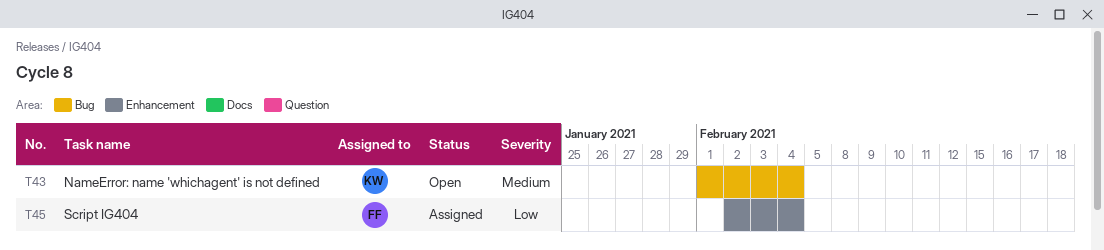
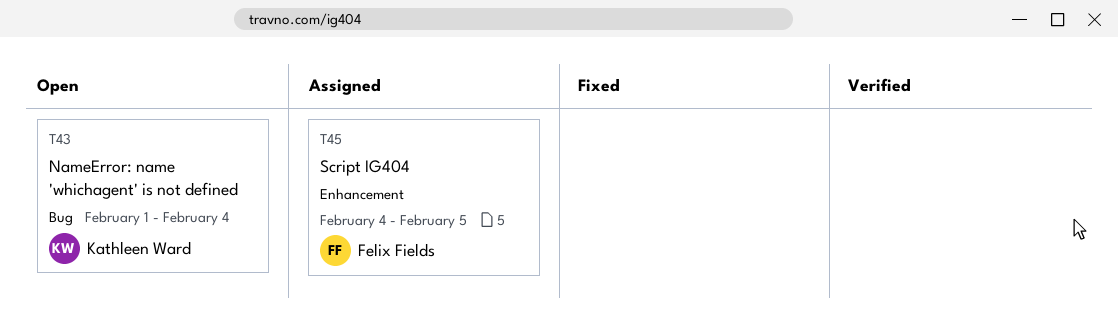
T45, start: Feb 2 -> Feb 4
T45, due: Feb 4 -> Feb 5

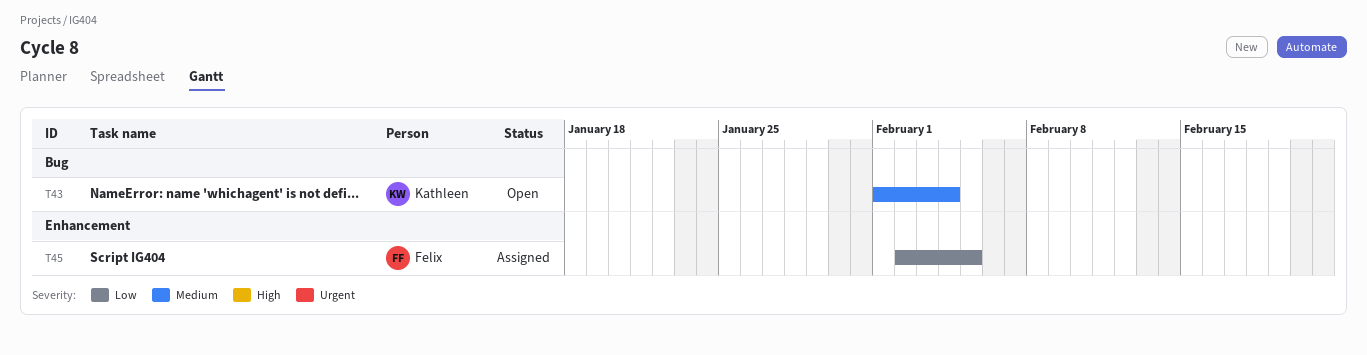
T45, start: Feb 4 -> Feb 2

